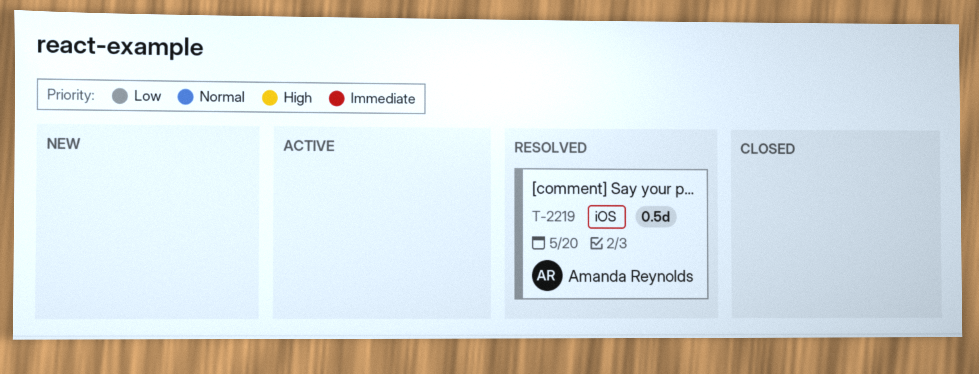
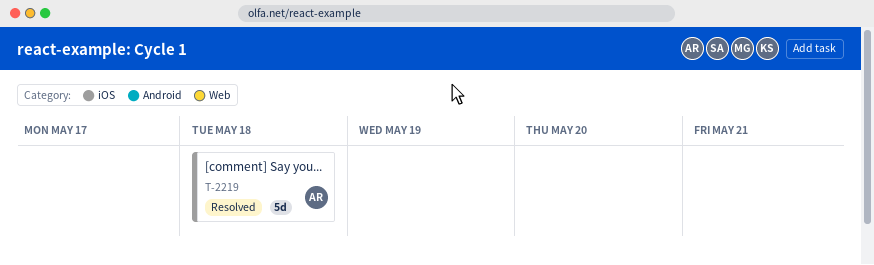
T-2219, estimate: 0.5d -> 5d
T-2219, due: May 20 -> May 18

